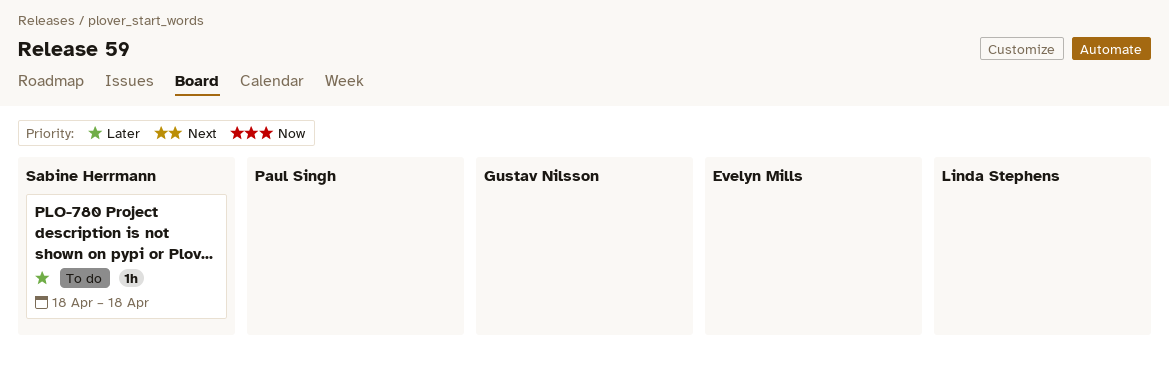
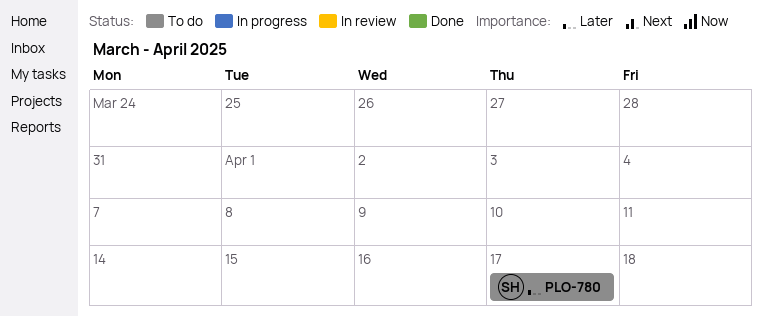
PLO-780, start: Apr 18 -> Apr 17
PLO-780, due: Apr 18 -> Apr 17

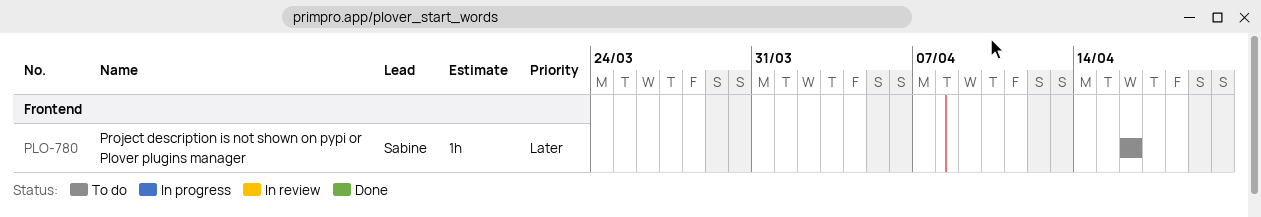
PLO-780, start: Apr 17 -> Apr 16
PLO-780, due: Apr 17 -> Apr 16

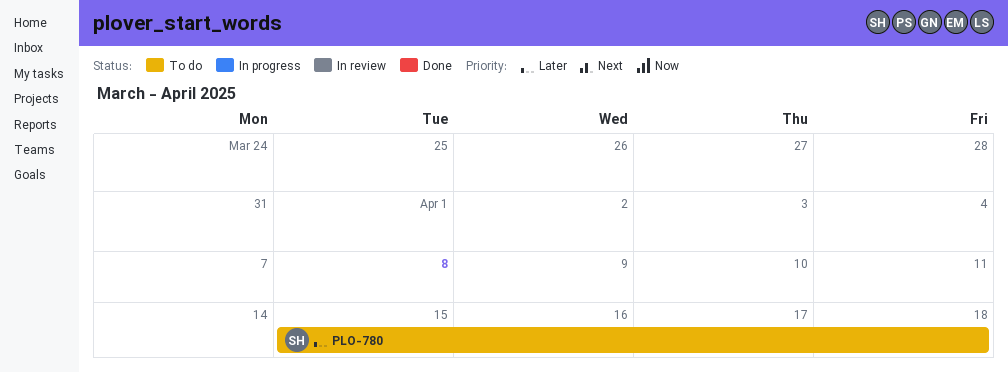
PLO-780, start: Apr 16 -> Apr 15
PLO-780, due: Apr 16 -> Apr 18

